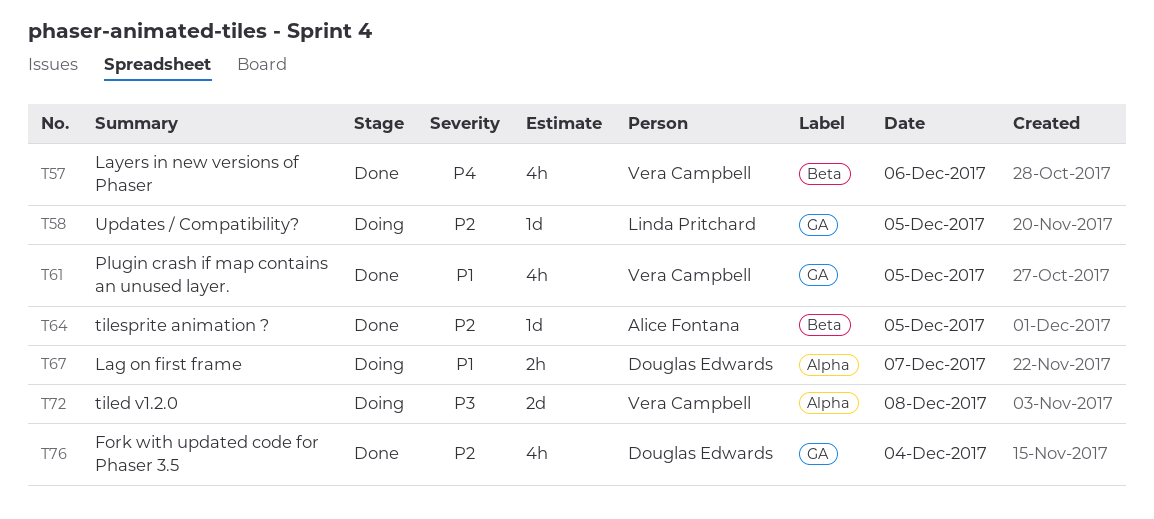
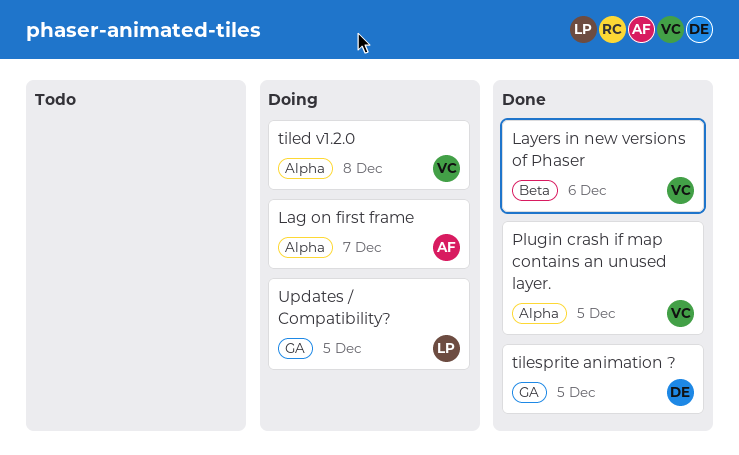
Fork with updated code for Phaser 3.5: present -> none
Lag on first frame, owner: Douglas Edwards -> Alice Fontana
Plugin crash if map contains an unused layer., label: GA -> Alpha
tilesprite animation ?, owner: Alice Fontana -> Douglas Edwards
tilesprite animation ?, label: Beta -> GA

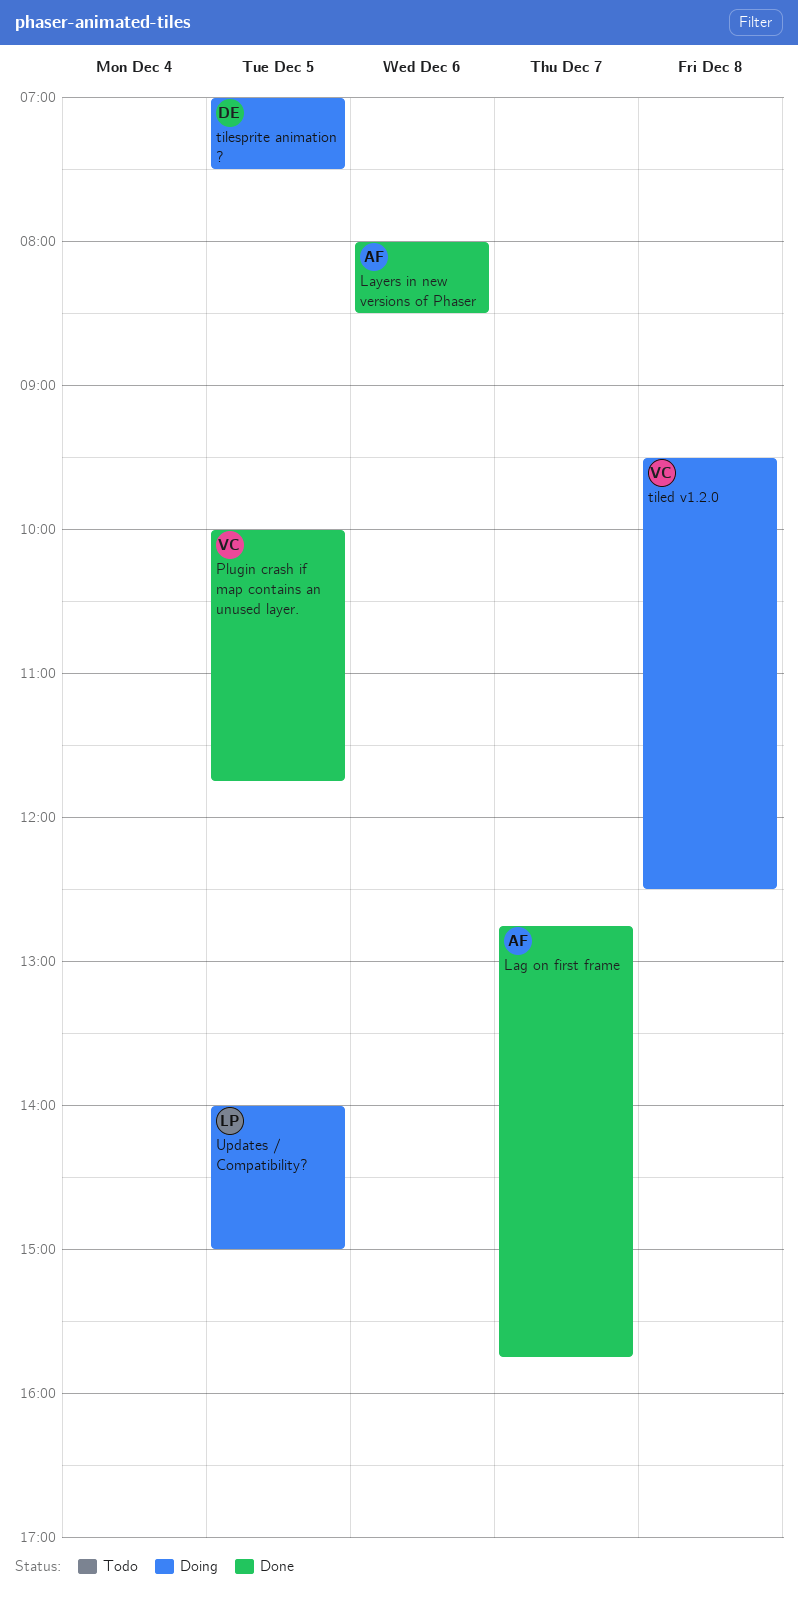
Lag on first frame, status: Doing -> Done
Layers in new versions of Phaser, owner: VC -> AF
tilesprite animation ?, status: Done -> Doing

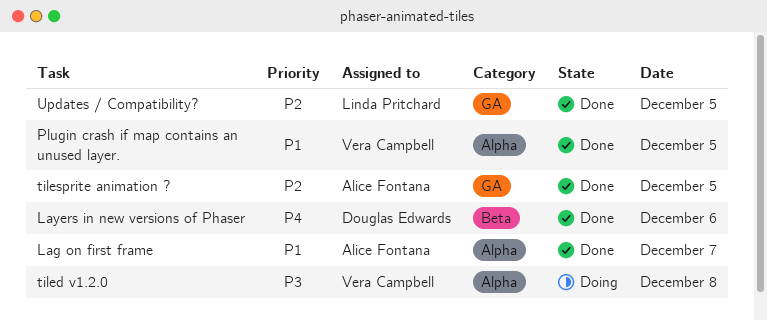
Layers in new versions of Phaser, owner: Alice Fontana -> Douglas Edwards
tilesprite animation ?, status: Doing -> Done
tilesprite animation ?, owner: Douglas Edwards -> Alice Fontana
Updates / Compatibility?, status: Doing -> Done

